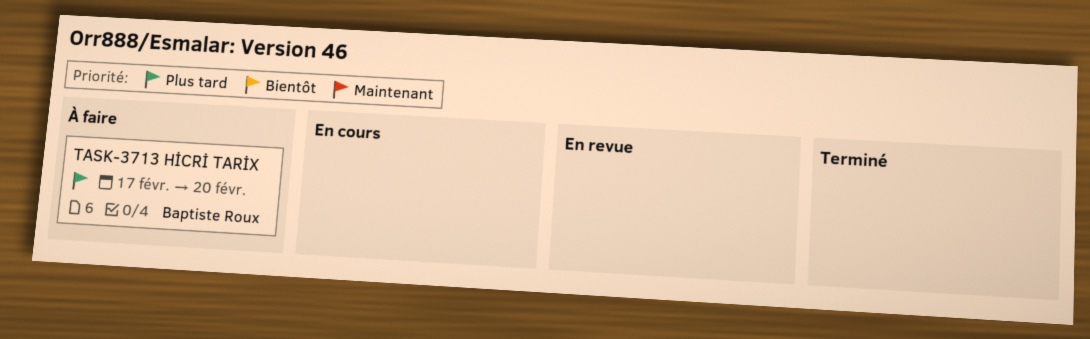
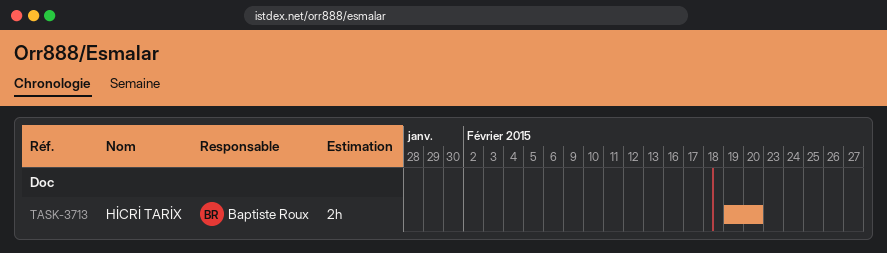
TASK-3713, start: Feb 17 -> Feb 19

